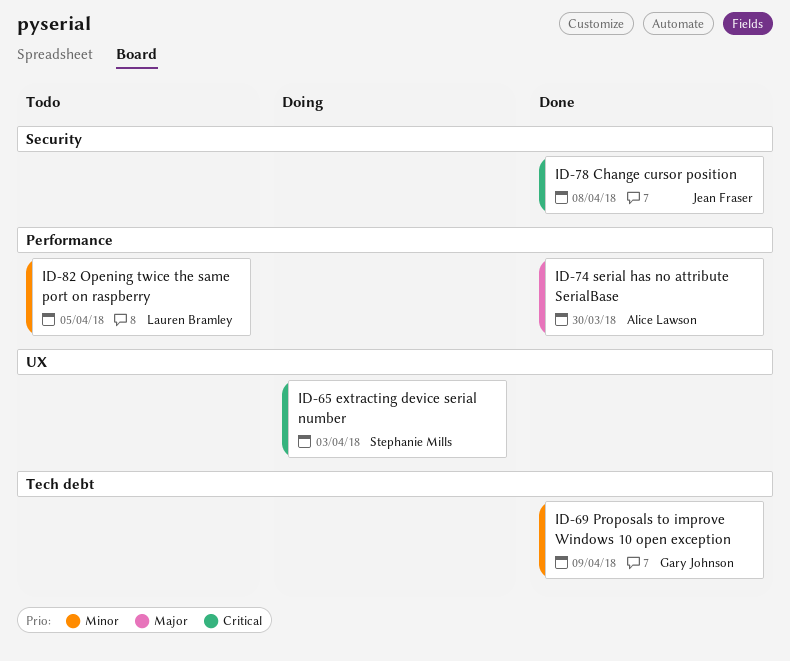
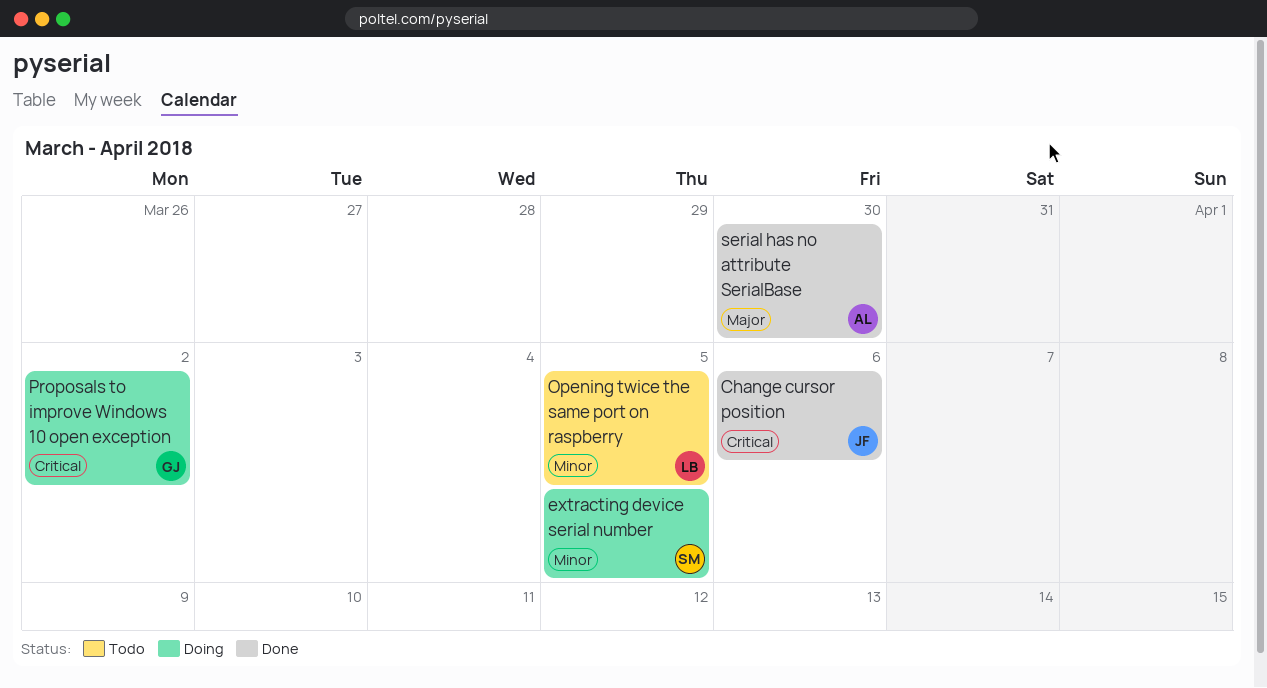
Change cursor position, due: Apr 8 -> Apr 6
extracting device serial number, priority: Critical -> Minor
extracting device serial number, due: Apr 3 -> Apr 5
Proposals to improve Windows 10 open exception, status: Done -> Doing
Proposals to improve Windows 10 open exception, priority: Minor -> Critical
Proposals to improve Windows 10 open exception, due: Apr 9 -> Apr 2

